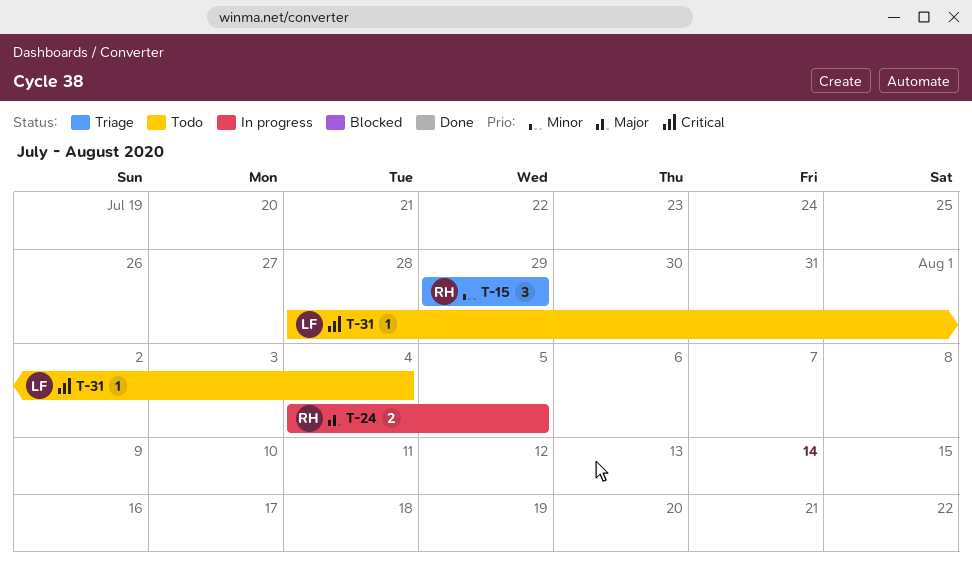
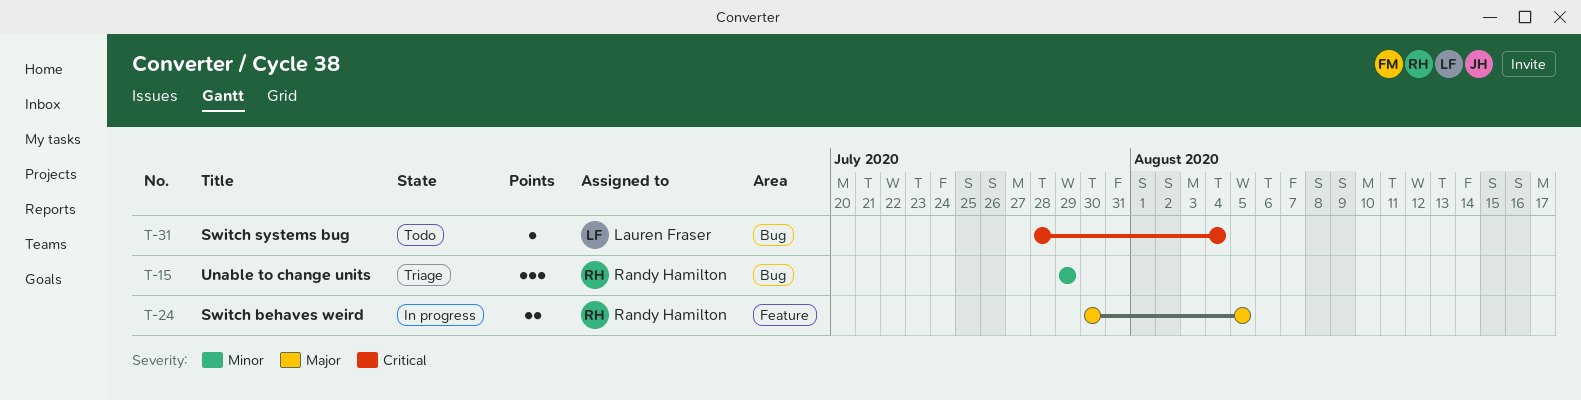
T-24, start: Aug 4 -> Jul 30

